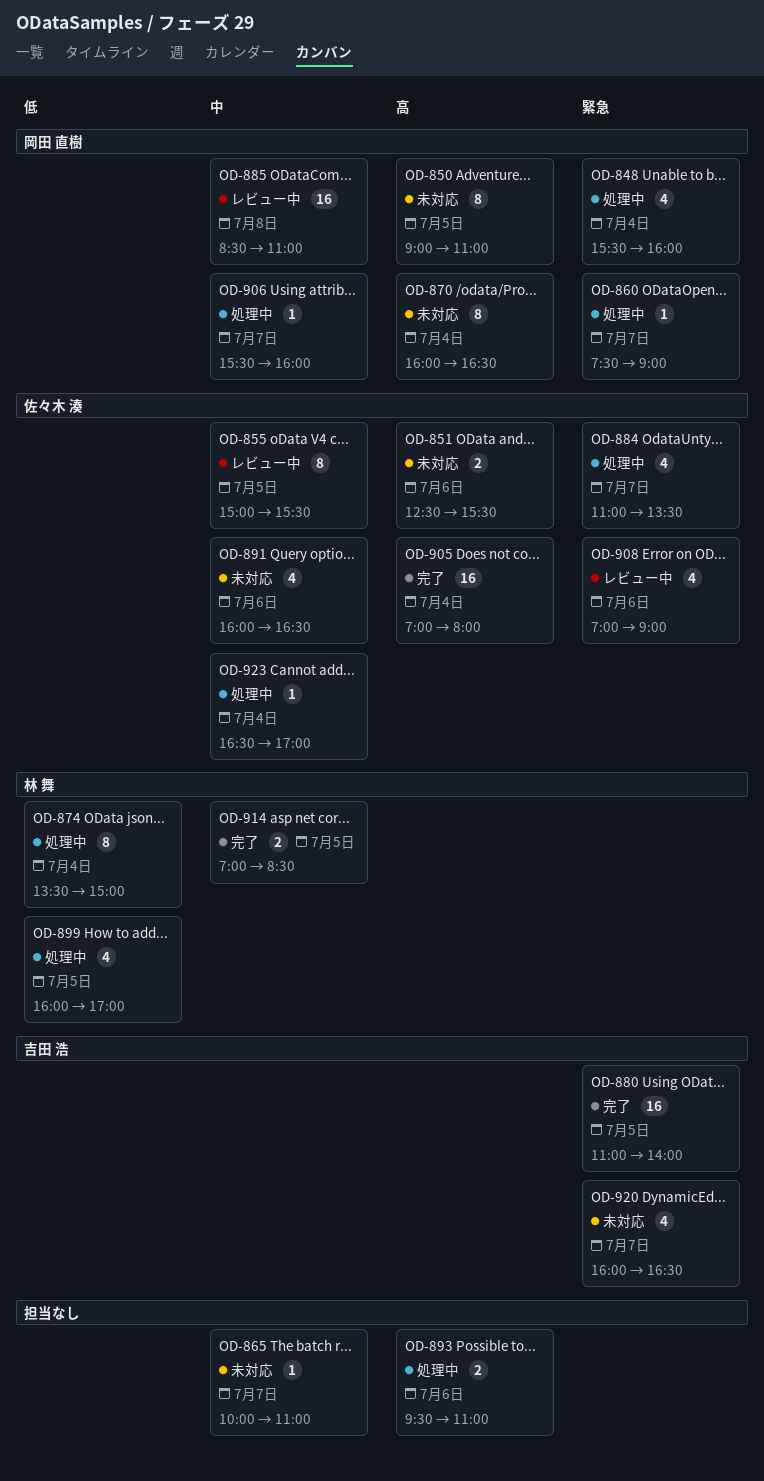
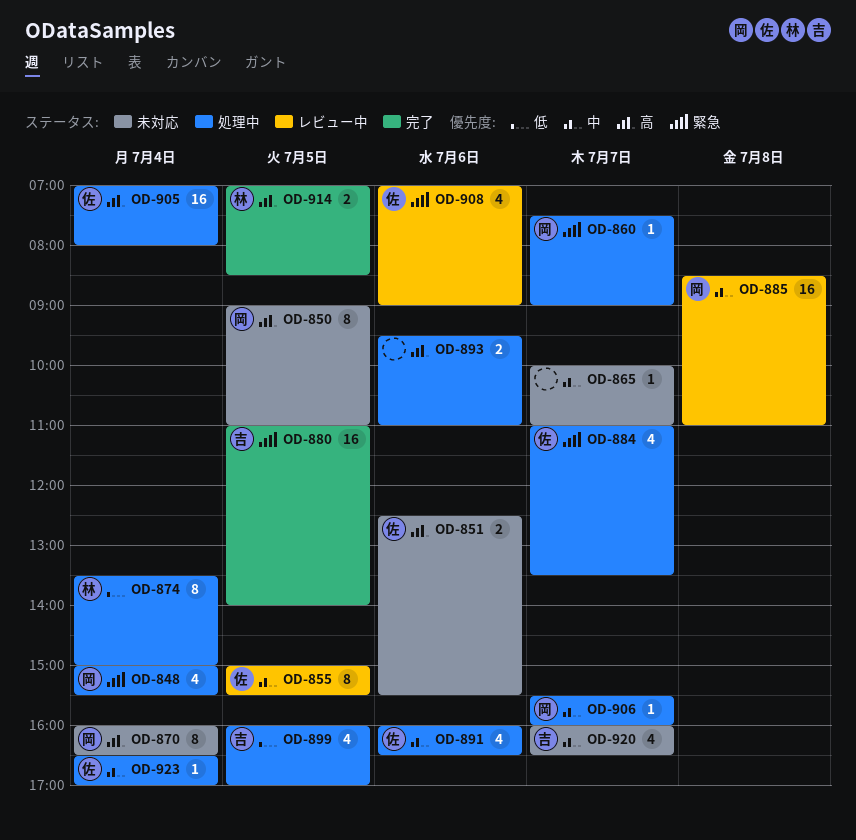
OD-848, begins: 15:30 -> 15:00
OD-848, ends: 16:00 -> 15:30
OD-891, status: 未対応 -> 処理中
OD-899, owner: 林 舞 -> 吉田 浩
OD-905, status: 完了 -> 処理中
OD-914, priority: 中 -> 高
OD-920, priority: 緊急 -> 中

